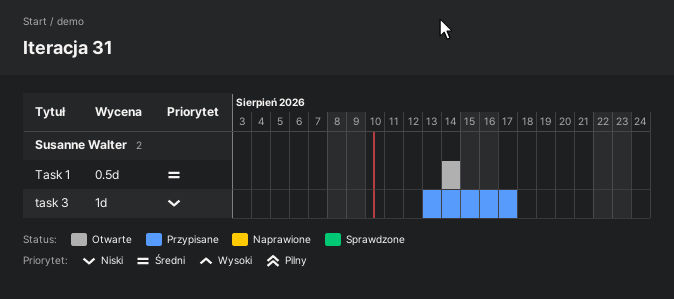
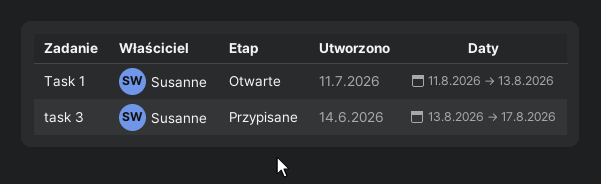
Task 1, start: Aug 14 -> Aug 11
Task 1, due: Aug 14 -> Aug 13

